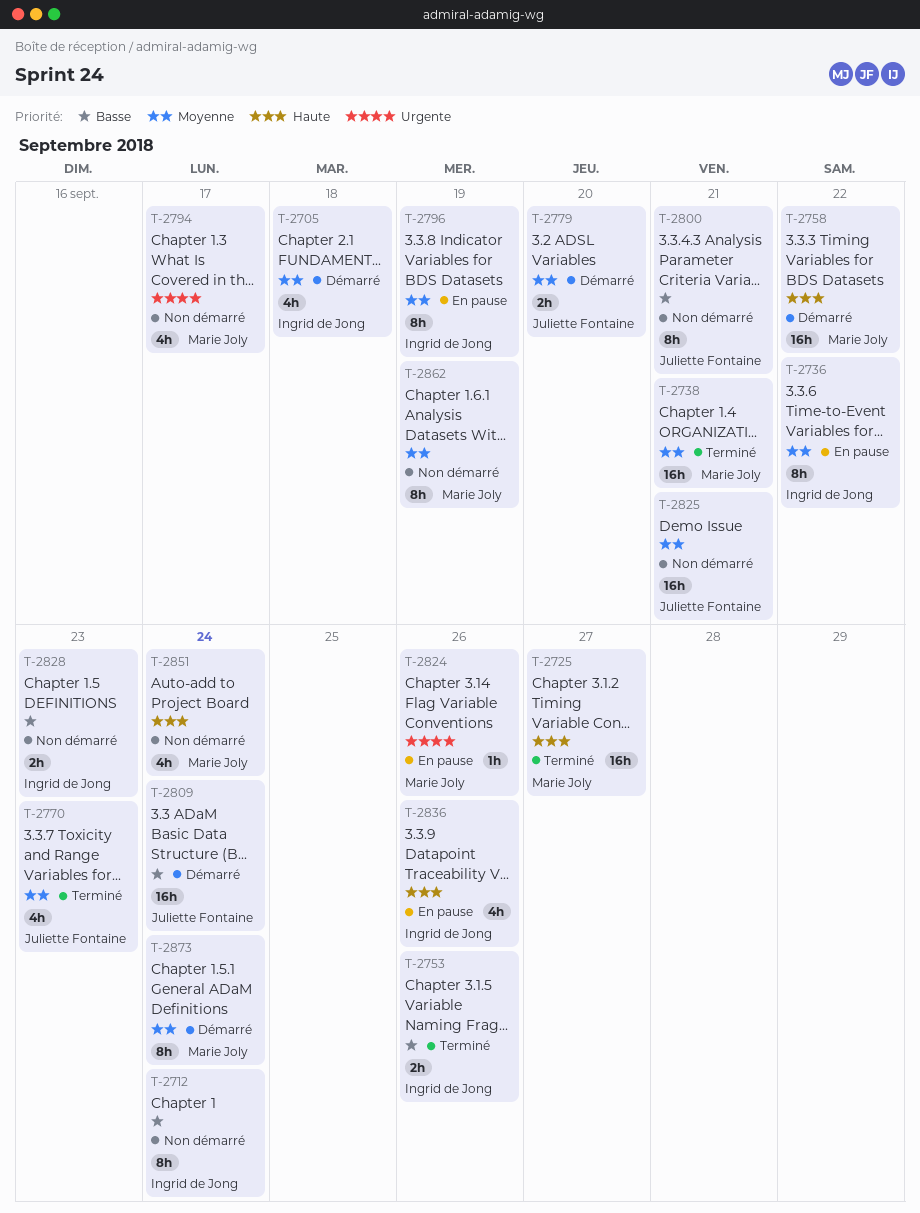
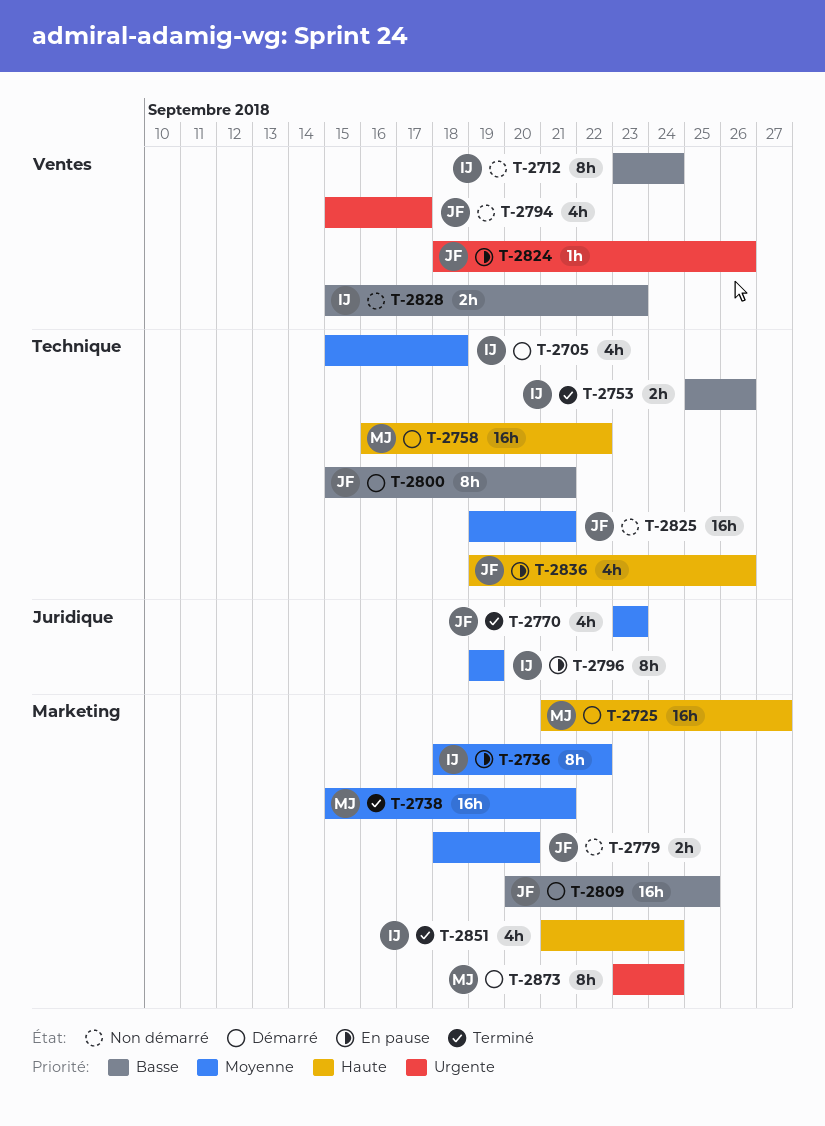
T-2725, status: Terminé -> Démarré
T-2779, status: Démarré -> Non démarré
T-2794, owner: Marie Joly -> Juliette Fontaine
T-2800, status: Non démarré -> Démarré
T-2809, due: Sep 24 -> Sep 25
T-2824, owner: Marie Joly -> Juliette Fontaine
T-2836, owner: Ingrid de Jong -> Juliette Fontaine
T-2851, status: Non démarré -> Terminé
T-2851, owner: Marie Joly -> Ingrid de Jong
T-2862: present -> none
T-2873, priority: Moyenne -> Urgente

